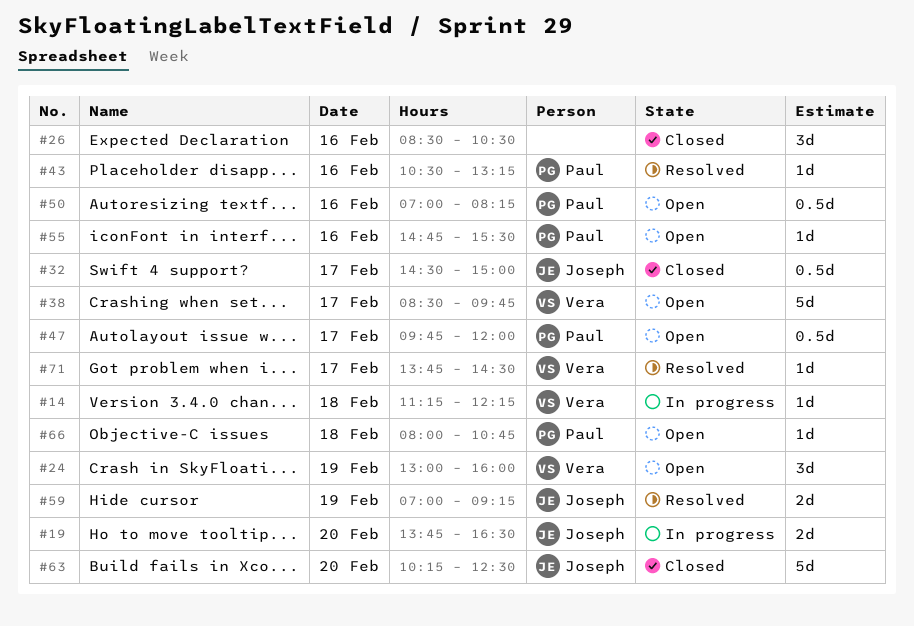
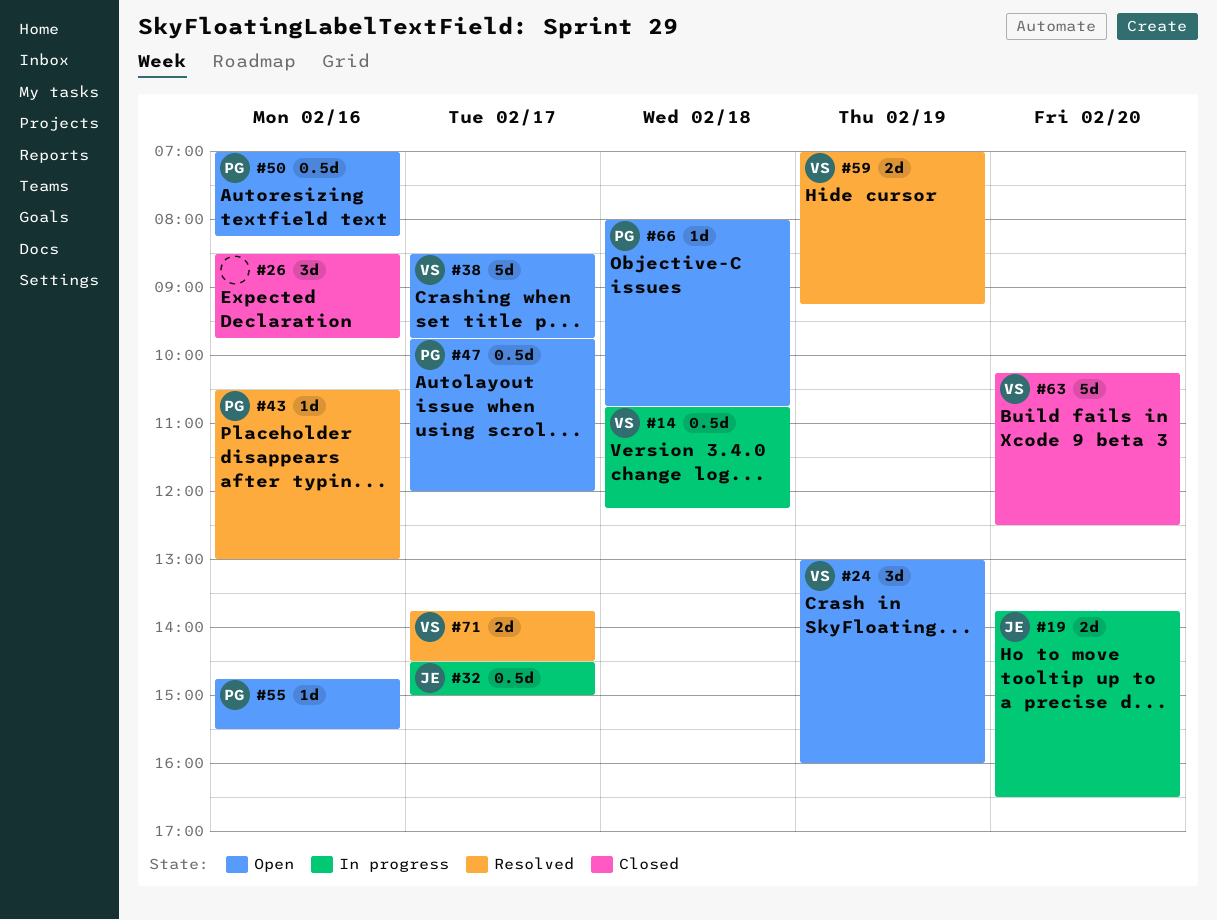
#14, estimate: 1d -> 0.5d
#14, begins: 11:15 -> 10:45
#26, ends: 10:30 -> 09:45
#32, status: Closed -> In progress
#43, ends: 13:15 -> 13:00
#59, owner: Joseph -> Vera
#63, owner: Joseph -> Vera
#71, estimate: 1d -> 2d

